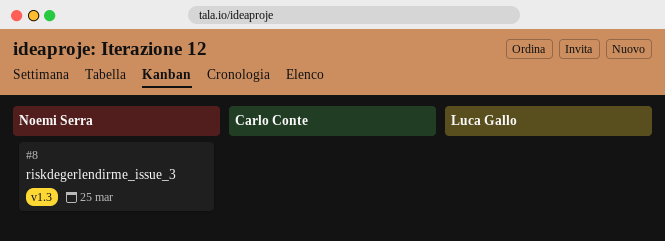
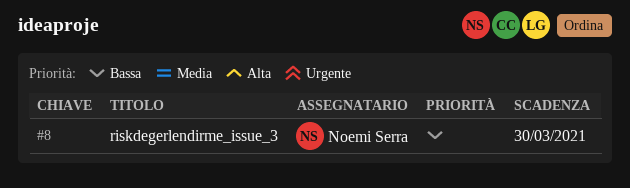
#8, due: Mar 25 -> Mar 30

